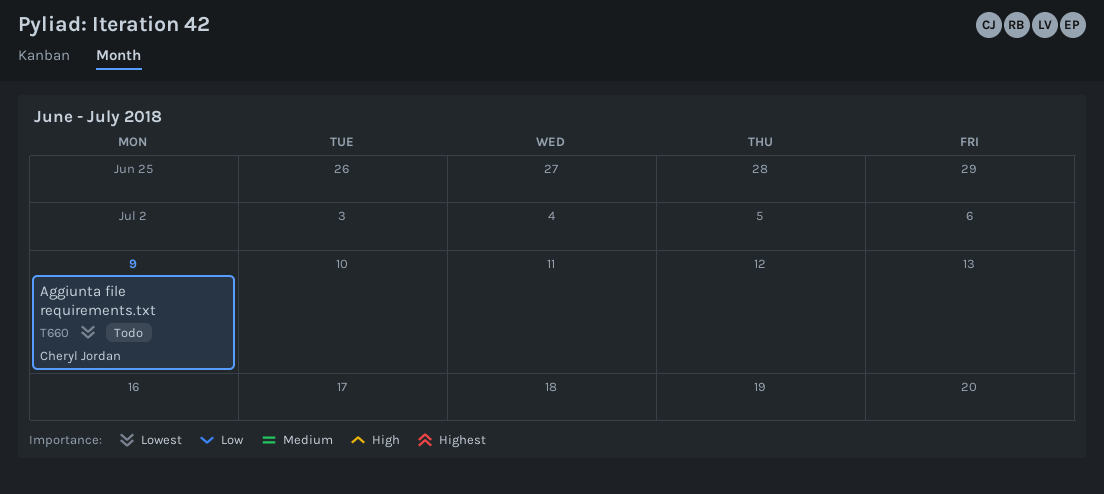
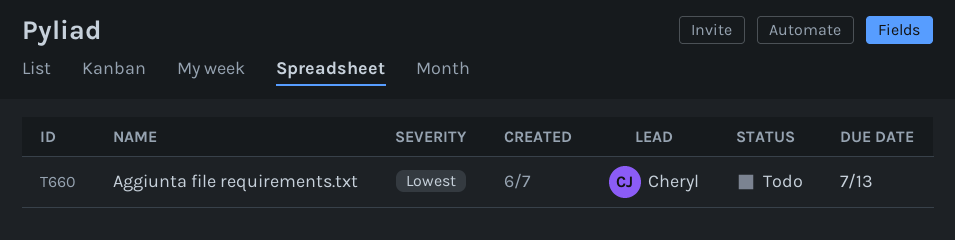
T660, due: Jul 9 -> Jul 13

